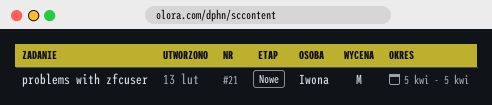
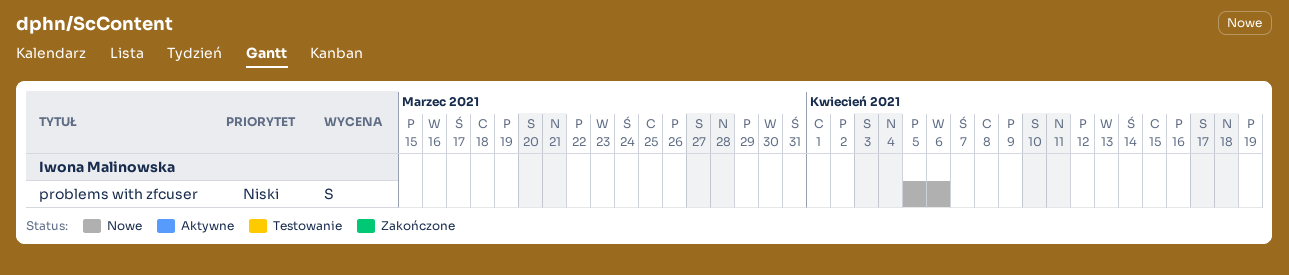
problems with zfcuser, estimate: M -> S
problems with zfcuser, due: Apr 5 -> Apr 6

